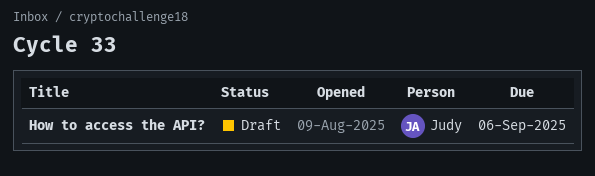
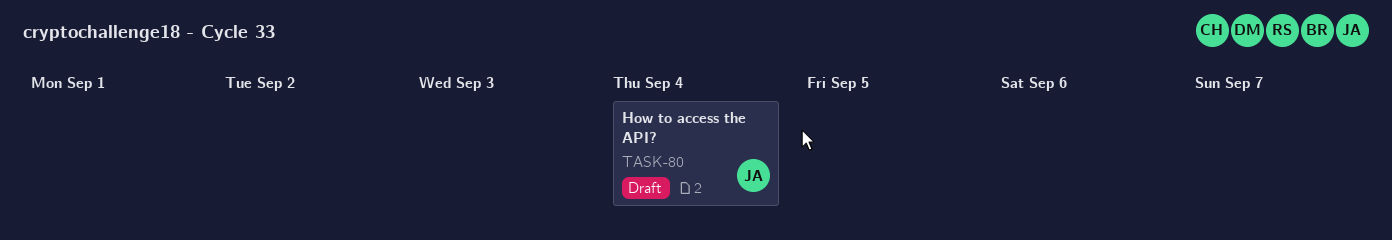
How to access the API?, due: Sep 6 -> Sep 4

